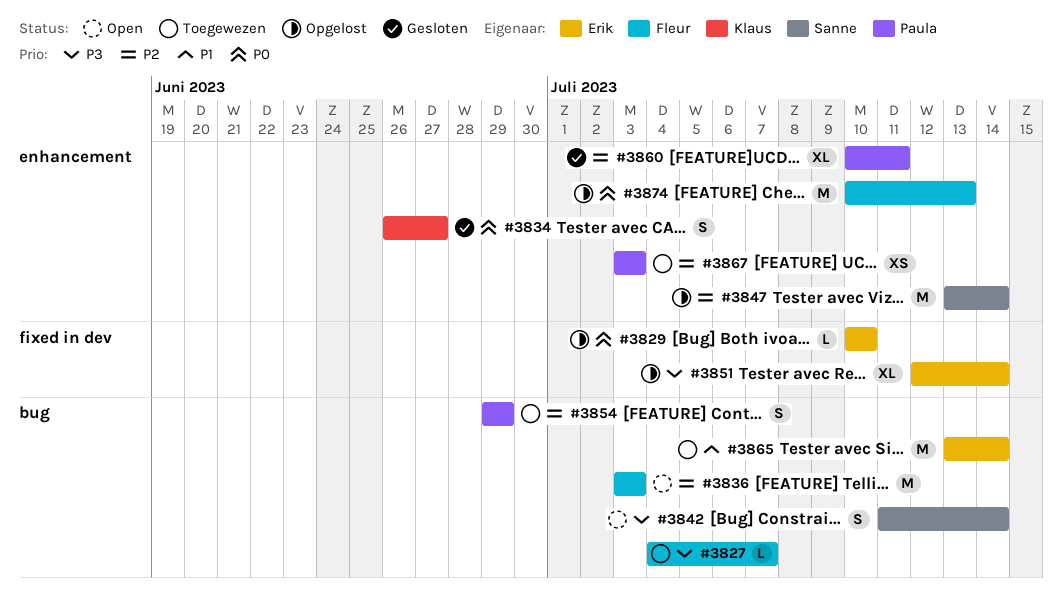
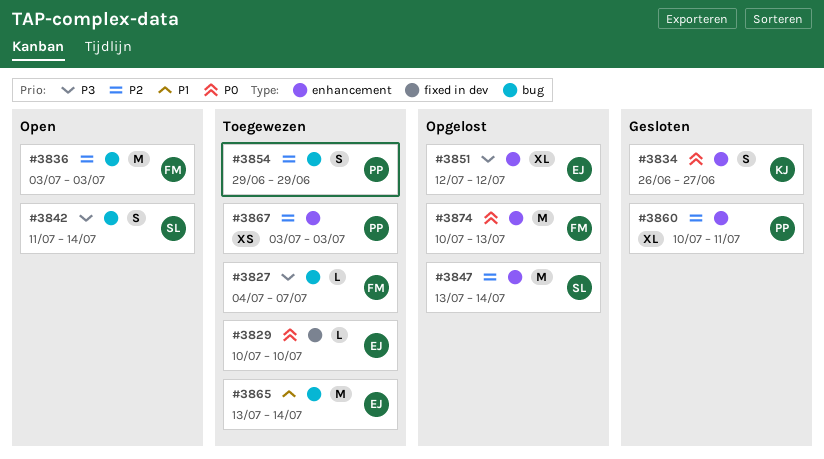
#3829, status: Opgelost -> Toegewezen
#3851, label: fixed in dev -> enhancement
#3851, due: Jul 14 -> Jul 12

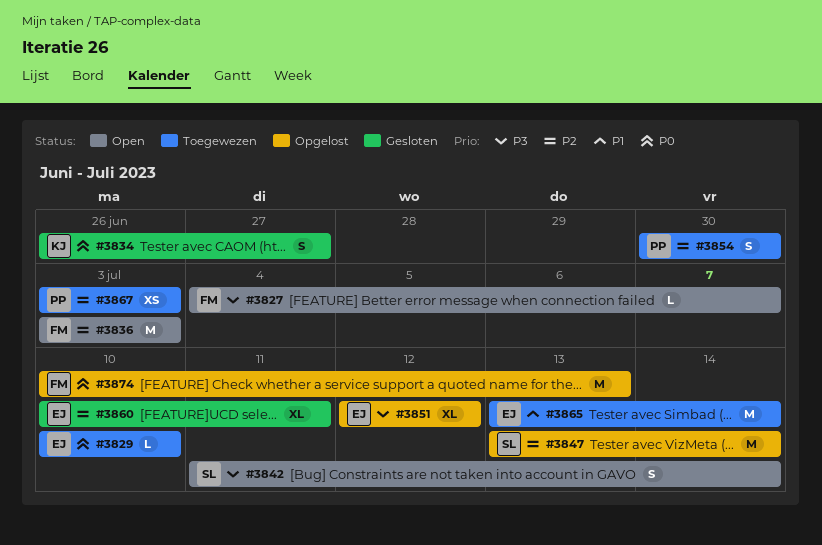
#3827, status: Toegewezen -> Open
#3854, start: Jun 29 -> Jun 30
#3854, due: Jun 29 -> Jun 30
#3860, owner: PP -> EJ

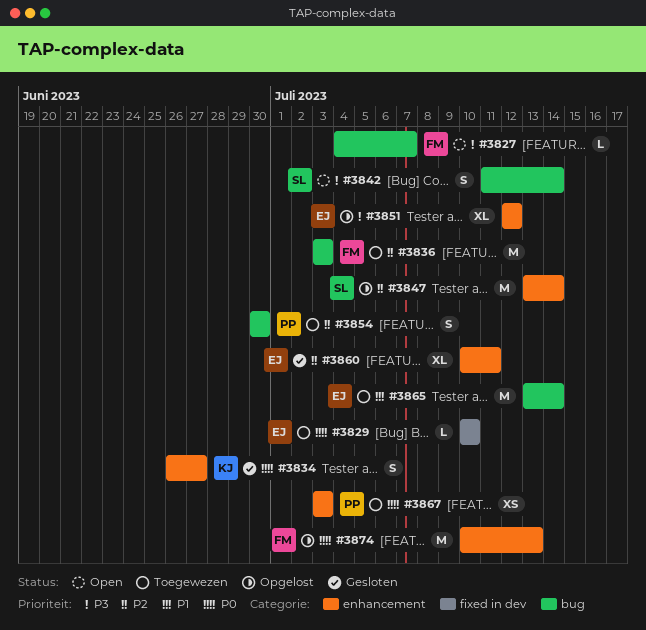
#3836, status: Open -> Toegewezen
#3867, priority: P2 -> P0

